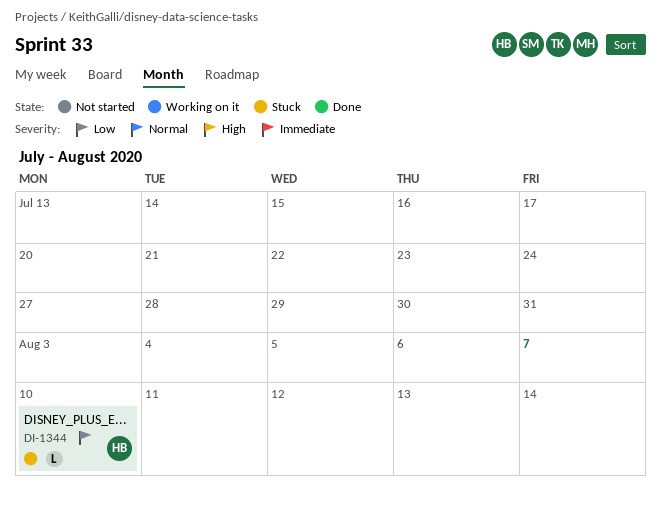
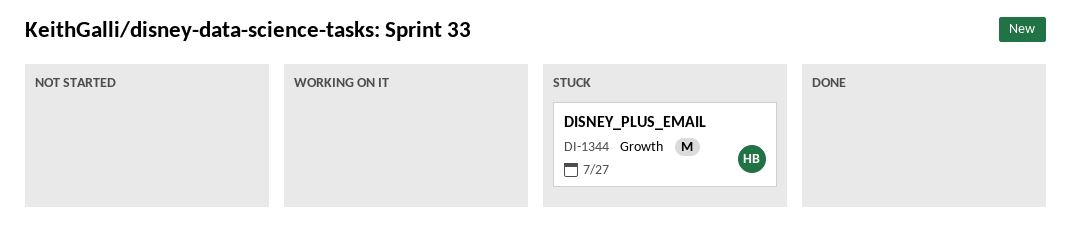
DI-1344, estimate: L -> M
DI-1344, due: Aug 10 -> Jul 27

